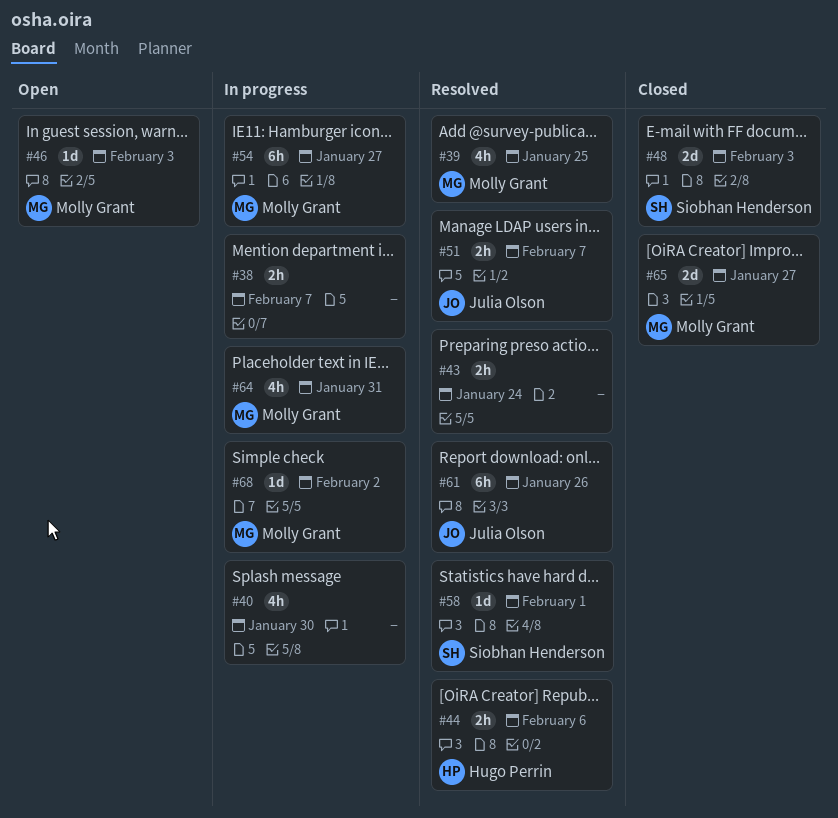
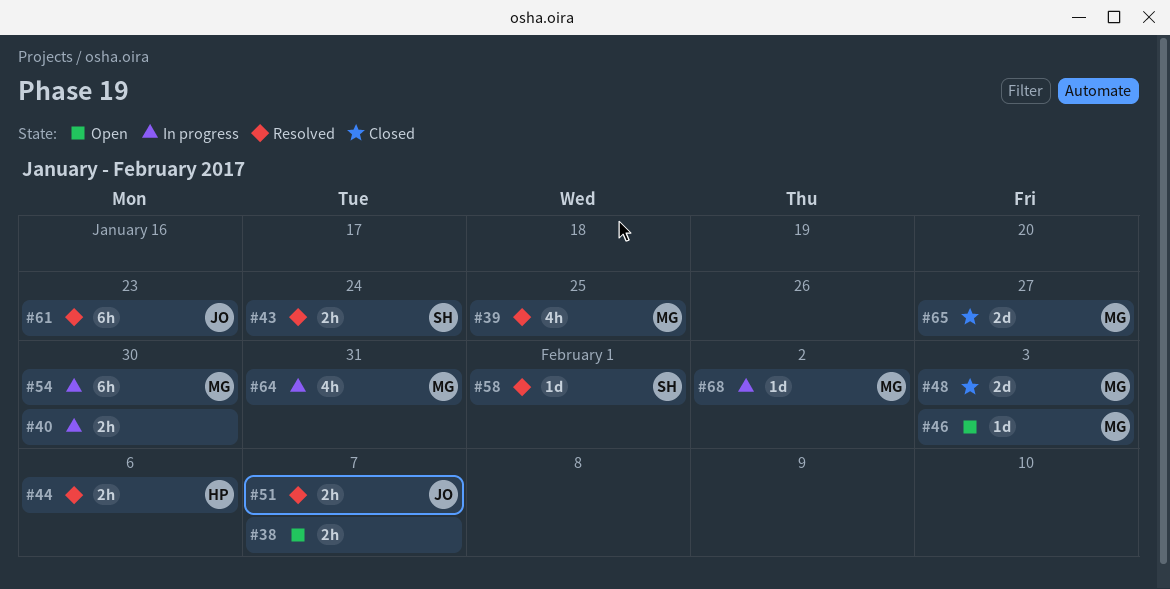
#38, status: In progress -> Open
#40, estimate: 4h -> 2h
#43, owner: none -> Siobhan Henderson
#48, owner: Siobhan Henderson -> Molly Grant
#54, due: Jan 27 -> Jan 30
#61, due: Jan 26 -> Jan 23

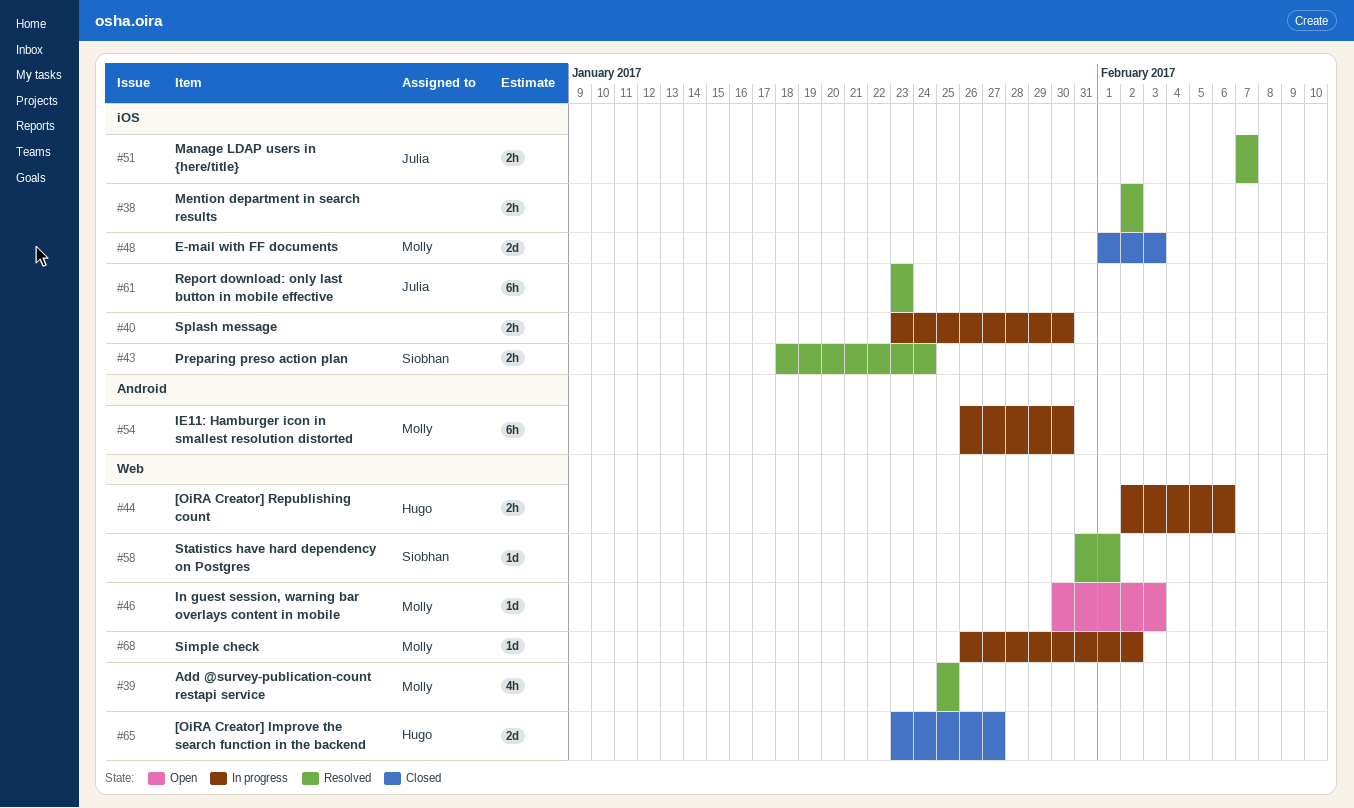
#38, status: Open -> Resolved
#38, due: Feb 7 -> Feb 2
#44, status: Resolved -> In progress
#64: present -> none
#65, owner: Molly -> Hugo

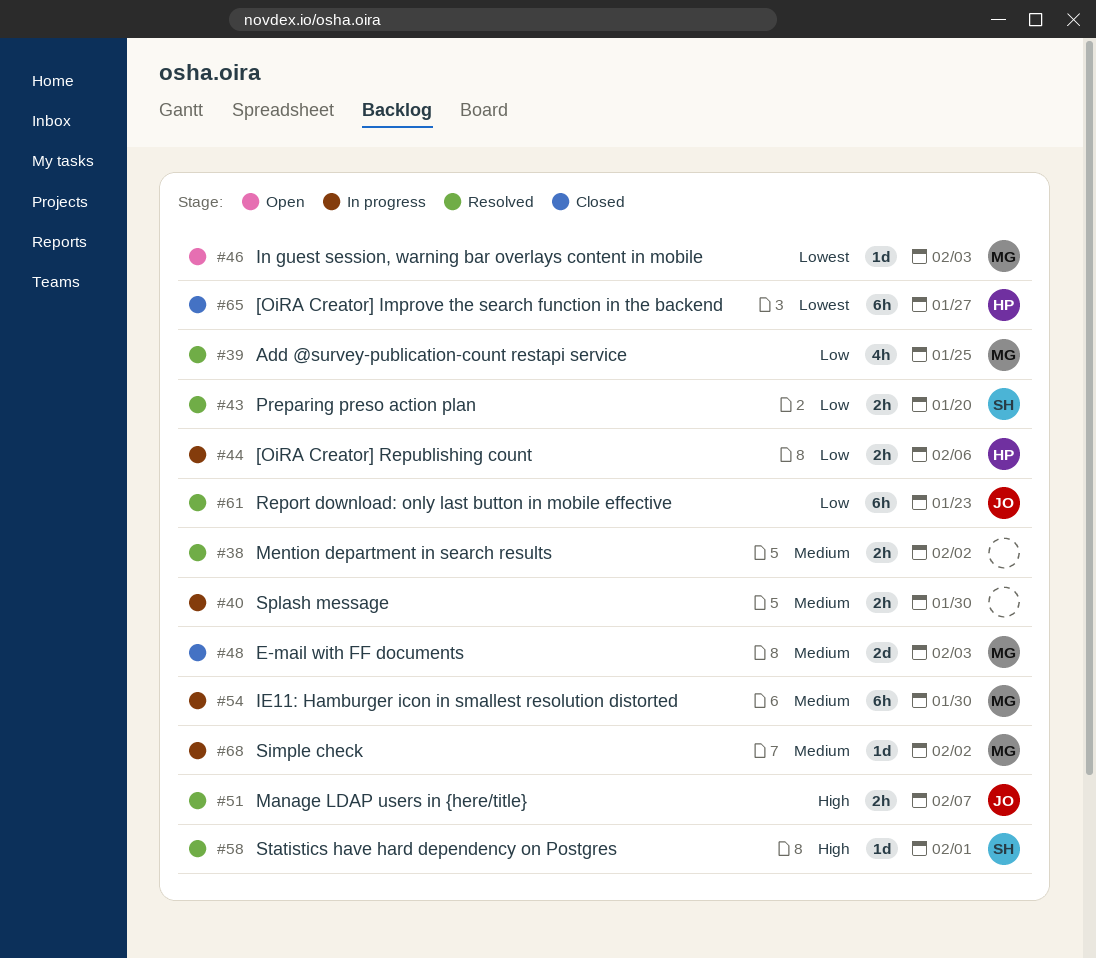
#43, due: Jan 24 -> Jan 20
#65, estimate: 2d -> 6h

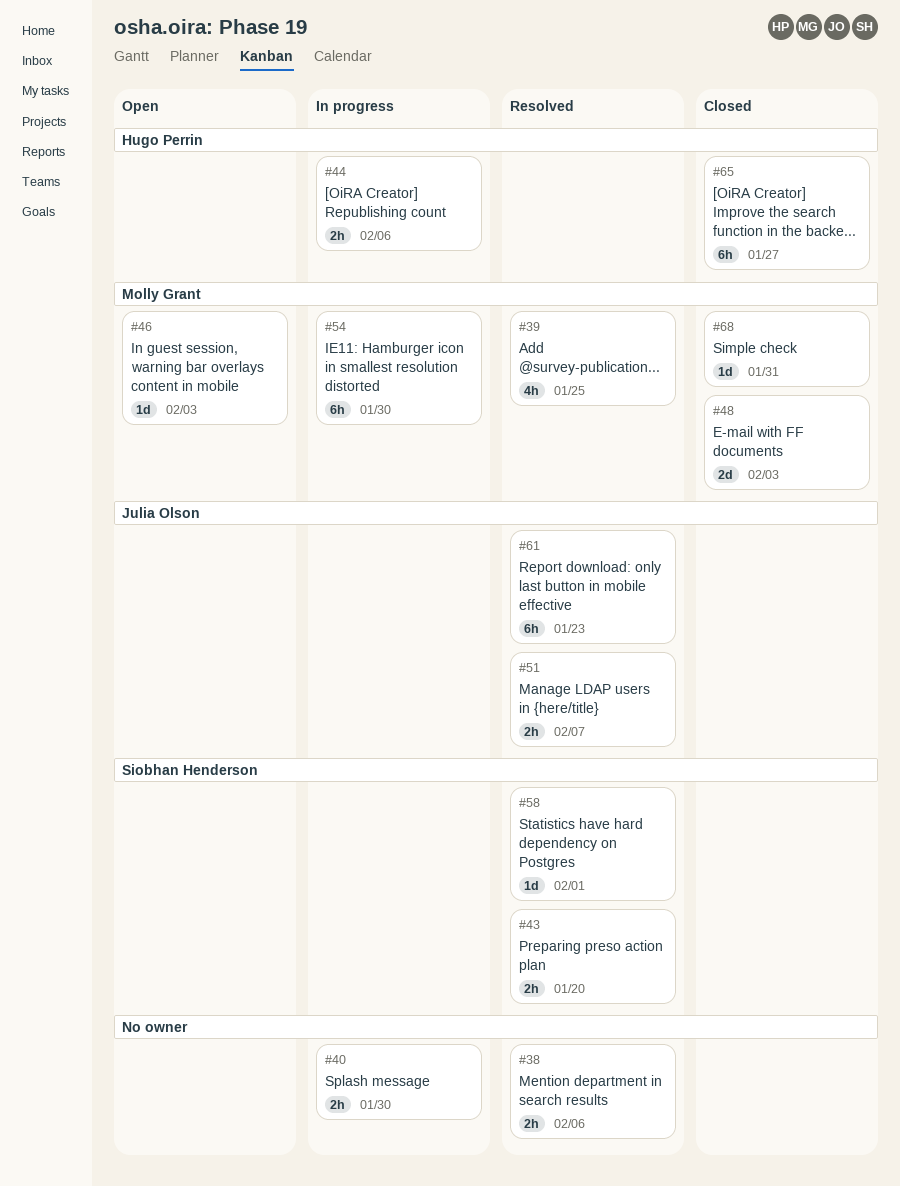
#38, due: Feb 2 -> Feb 6
#68, status: In progress -> Closed
#68, due: Feb 2 -> Jan 31

